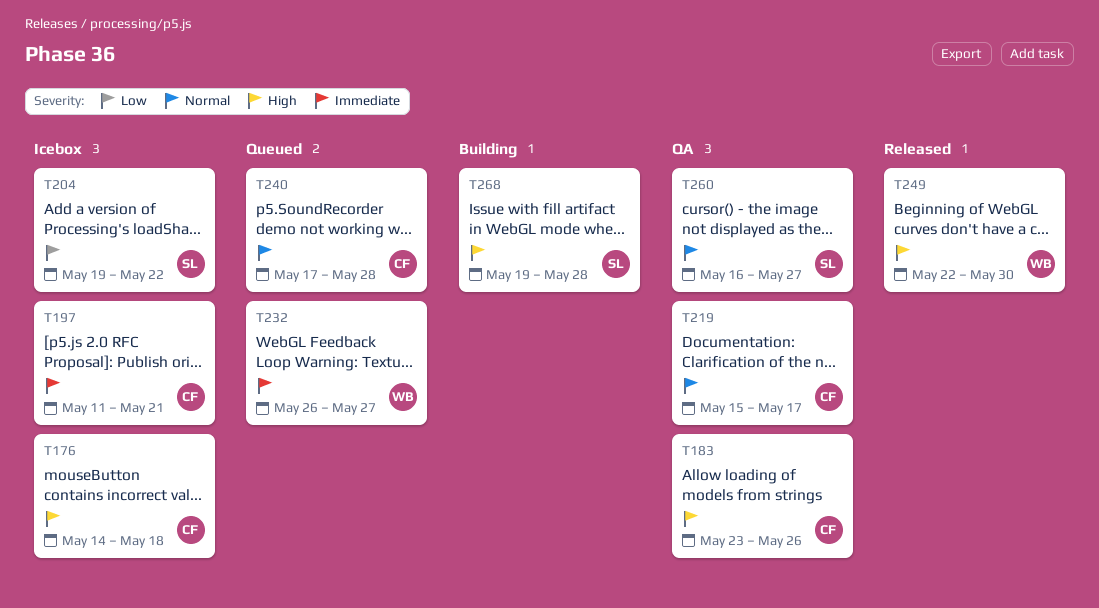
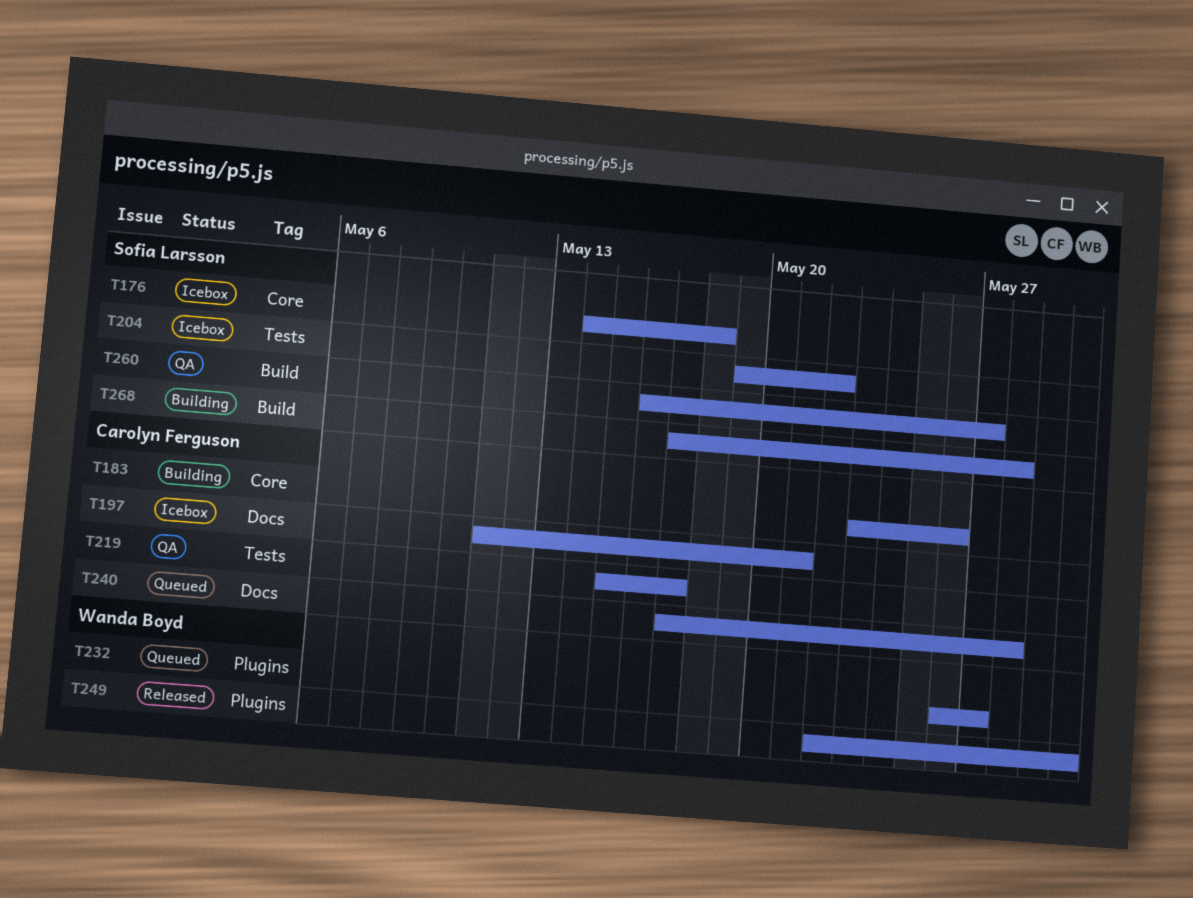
T176, owner: Carolyn Ferguson -> Sofia Larsson
T183, status: QA -> Building
T268, start: May 19 -> May 17

